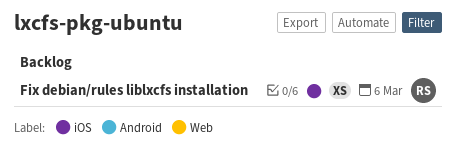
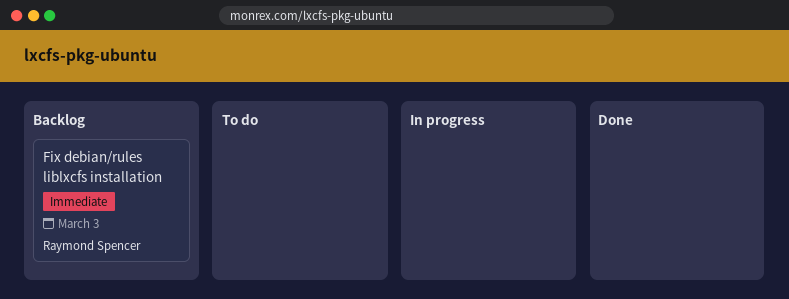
Fix debian/rules liblxcfs installation, due: Mar 6 -> Mar 3

